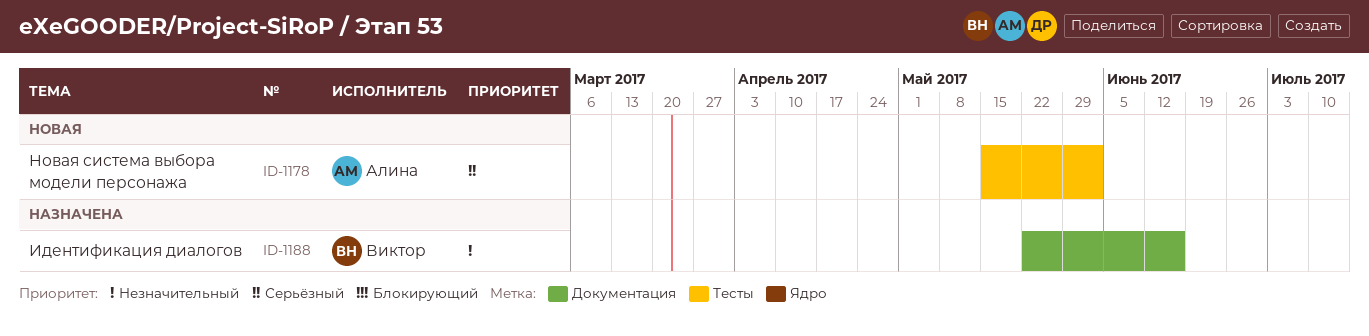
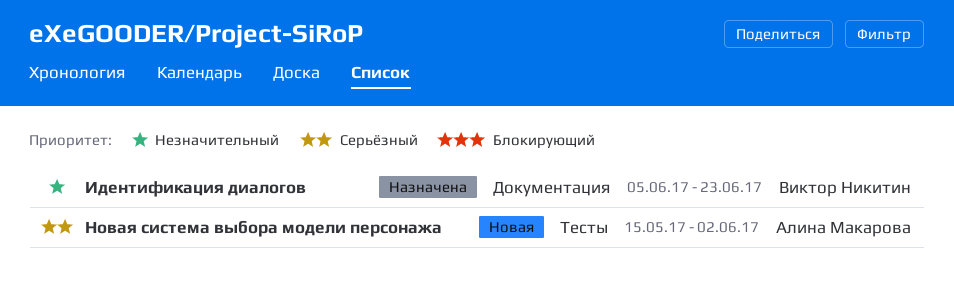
Идентификация диалогов, start: May 22 -> Jun 5
Идентификация диалогов, due: Jun 16 -> Jun 23

